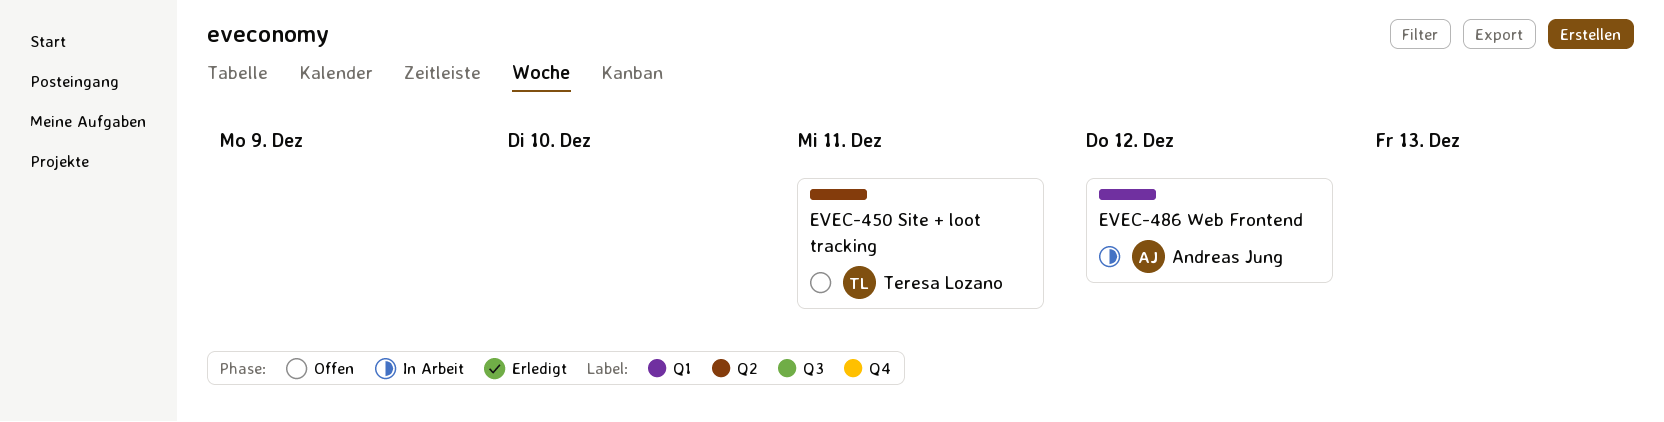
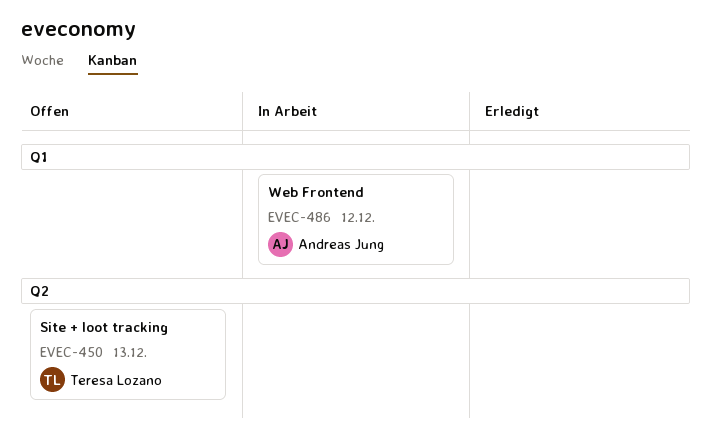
EVEC-450, due: Dec 11 -> Dec 13

